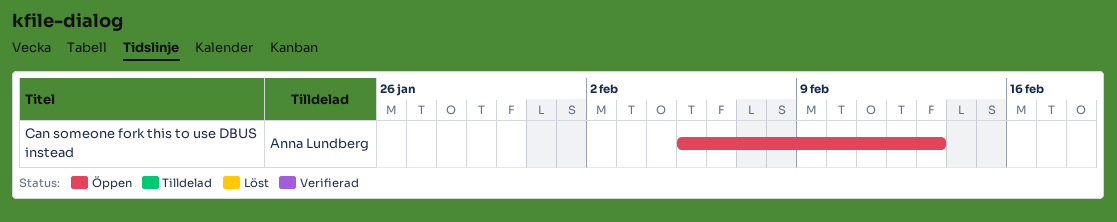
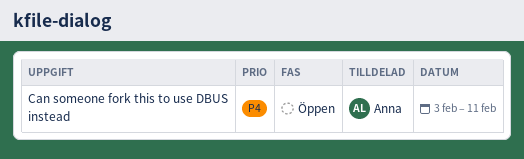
Can someone fork this to use DBUS instead, start: Feb 5 -> Feb 3
Can someone fork this to use DBUS instead, due: Feb 13 -> Feb 11

